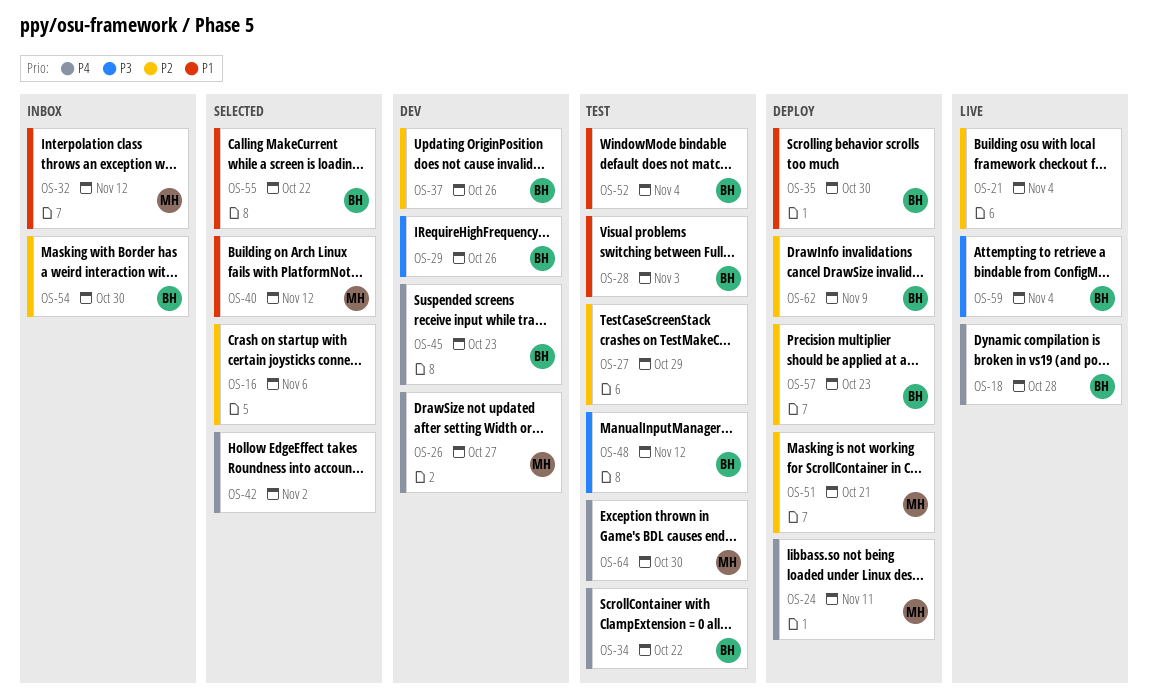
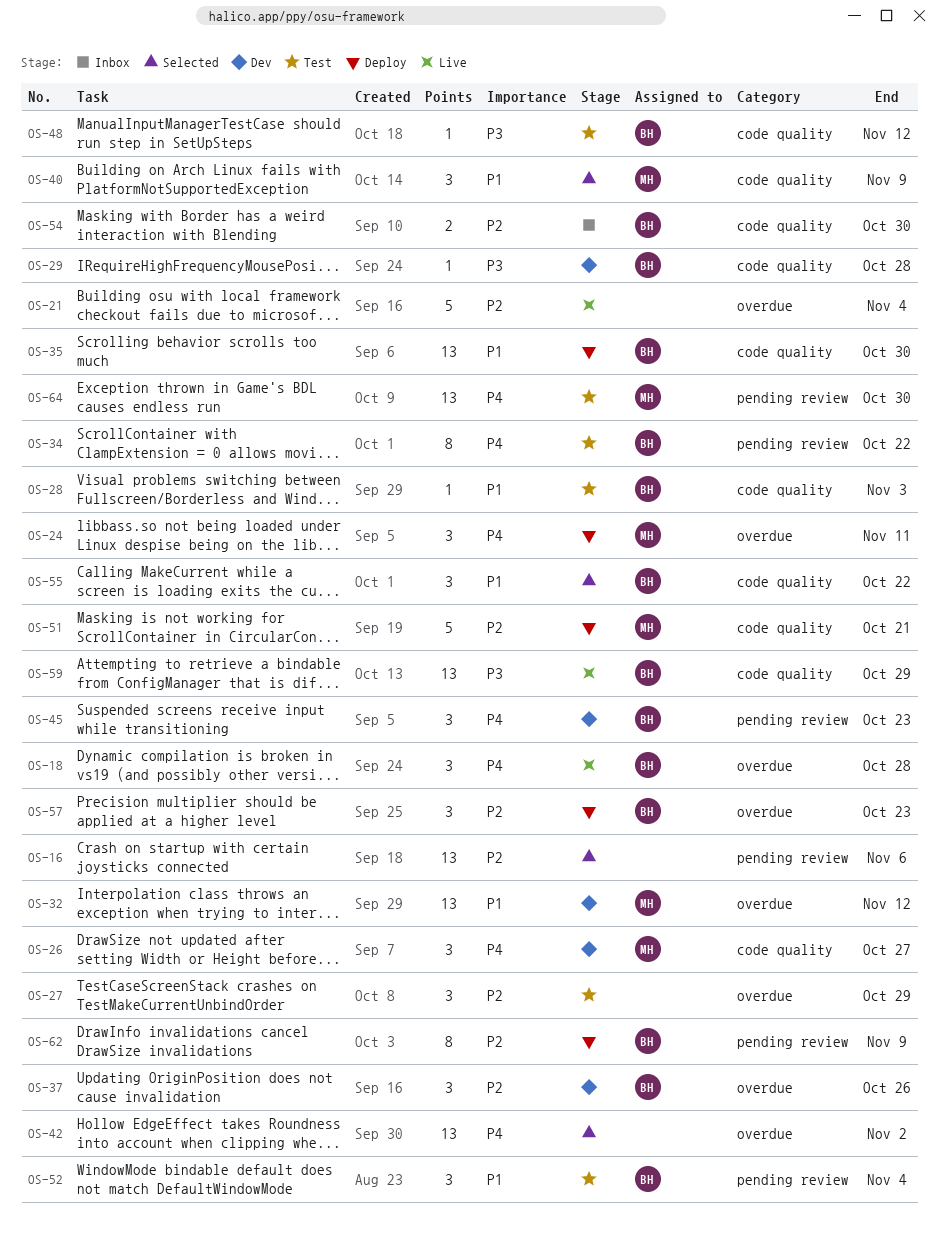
OS-29, due: Oct 26 -> Oct 28
OS-32, status: Inbox -> Dev
OS-40, due: Nov 12 -> Nov 9
OS-59, due: Nov 4 -> Oct 29

